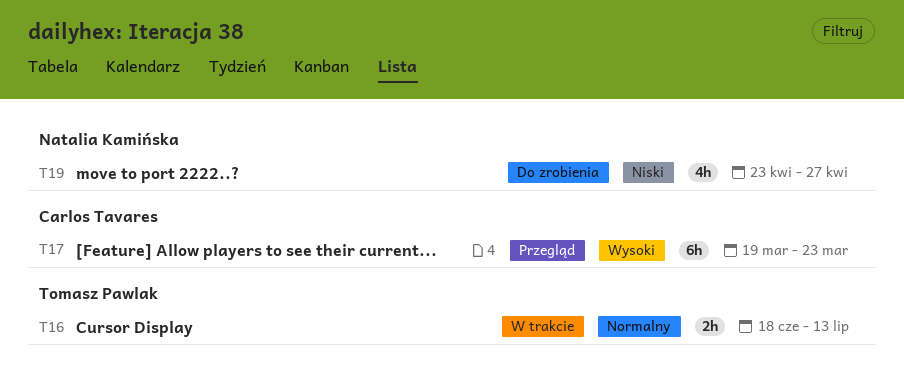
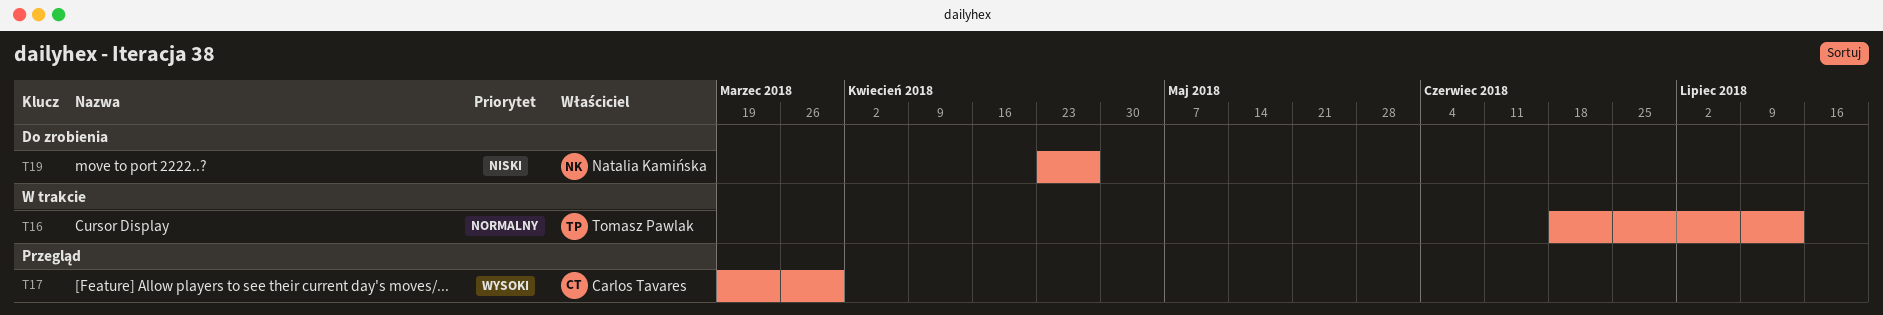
T17, due: Mar 23 -> Mar 30

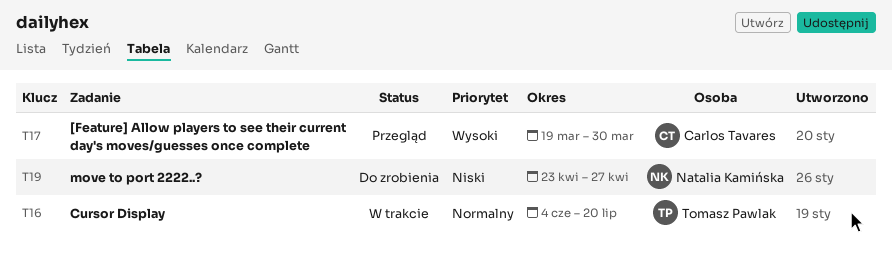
T16, start: Jun 18 -> Jun 4
T16, due: Jul 13 -> Jul 20

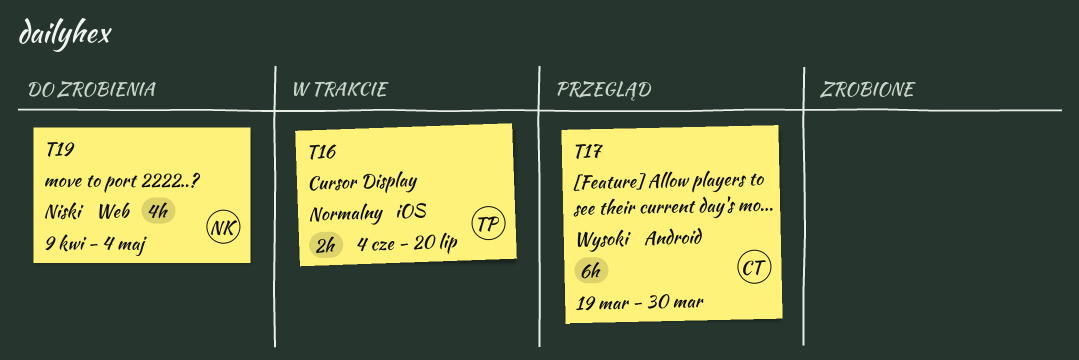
T19, start: Apr 23 -> Apr 9
T19, due: Apr 27 -> May 4

